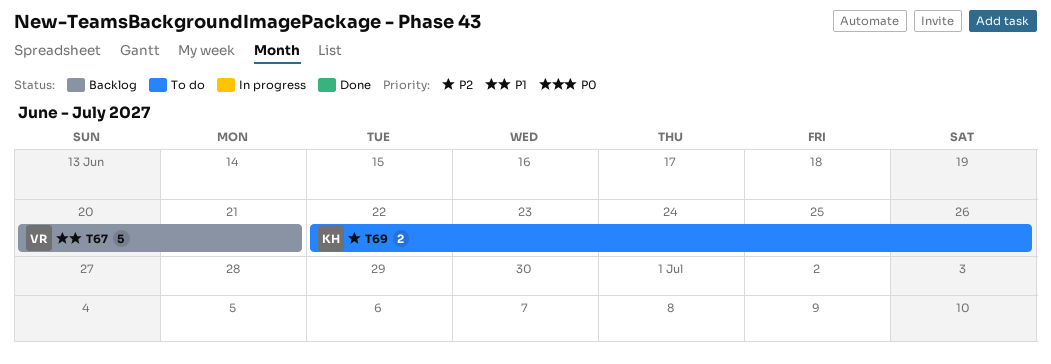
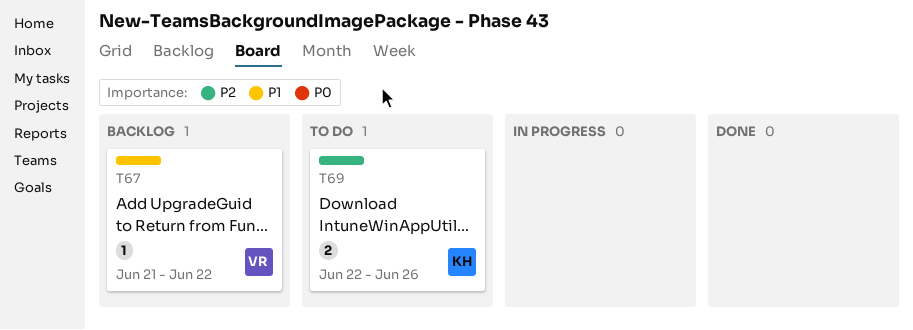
T67, estimate: 5 -> 1
T67, start: Jun 20 -> Jun 21
T67, due: Jun 21 -> Jun 22

